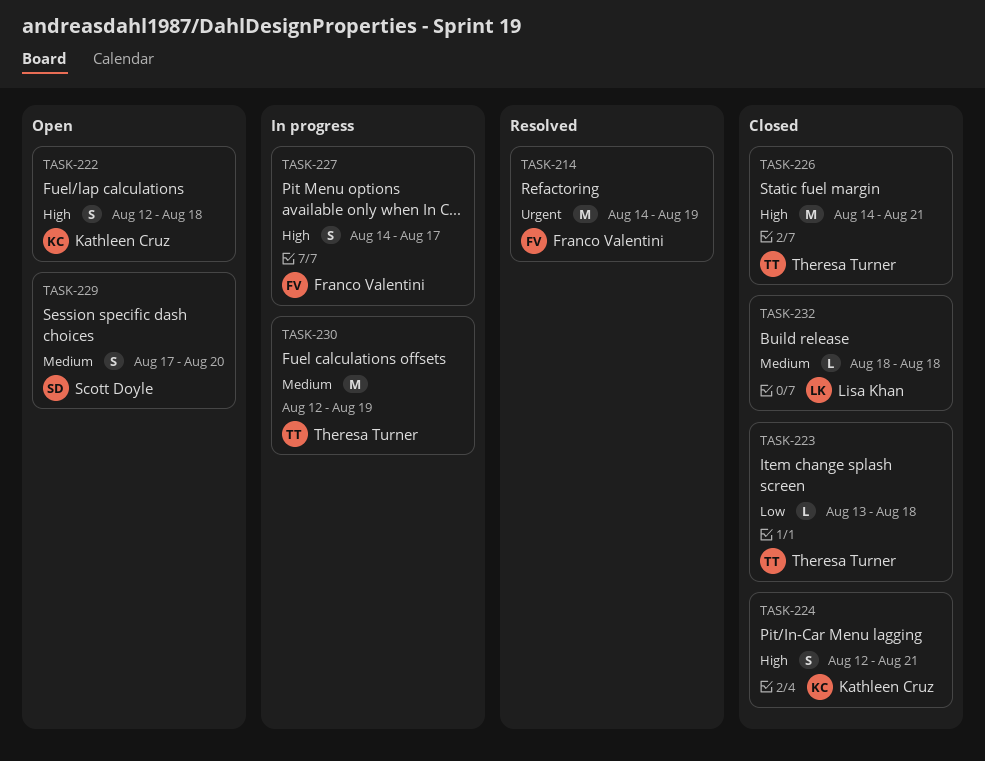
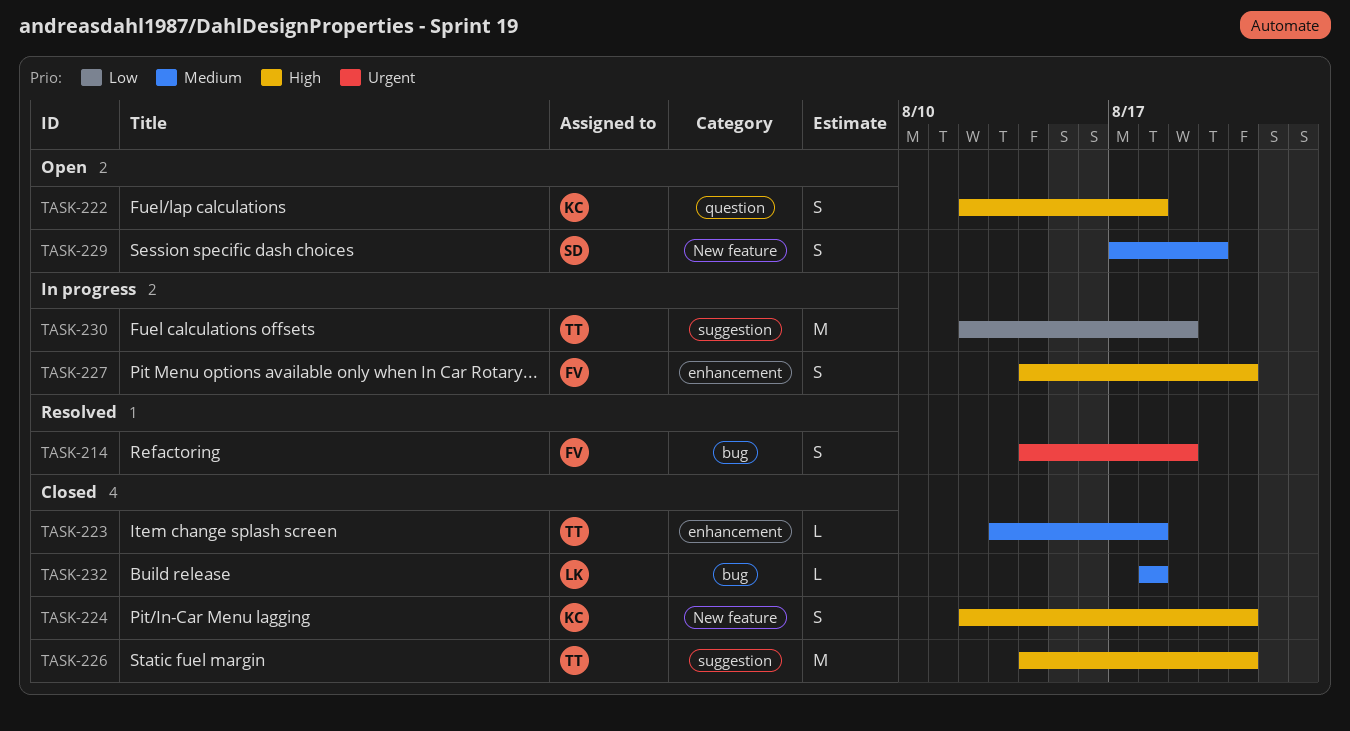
TASK-214, estimate: M -> S
TASK-223, priority: Low -> Medium
TASK-227, due: Aug 17 -> Aug 21
TASK-230, priority: Medium -> Low

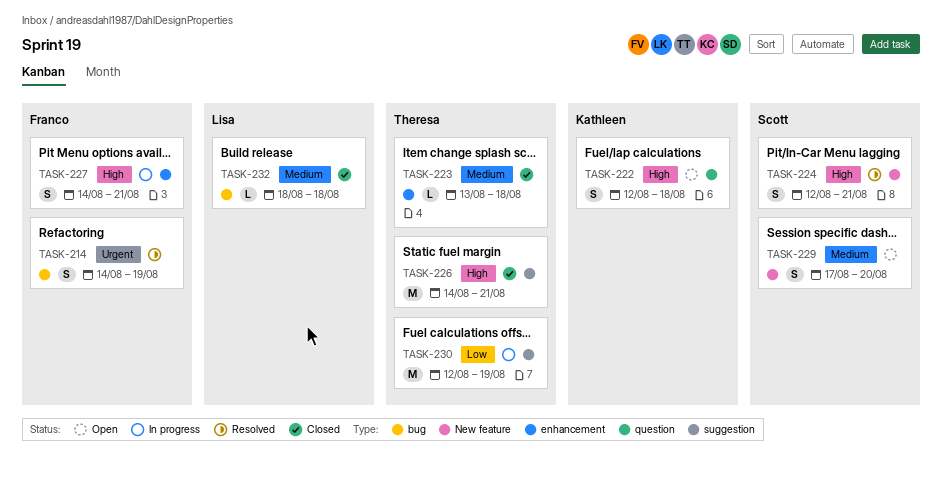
TASK-224, status: Closed -> Resolved
TASK-224, owner: Kathleen -> Scott

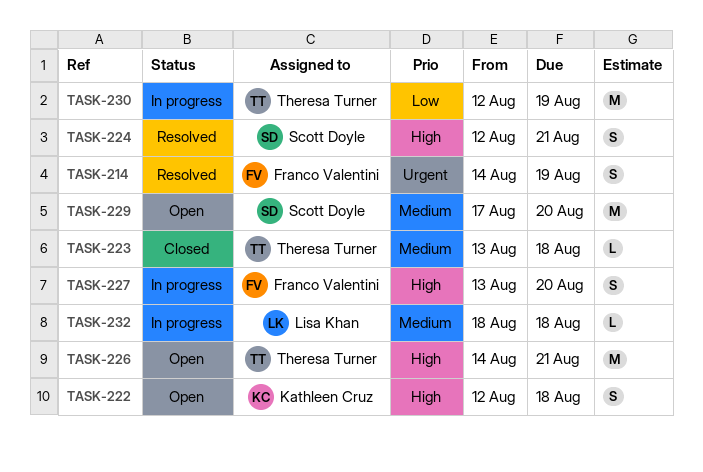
TASK-226, status: Closed -> Open
TASK-227, start: Aug 14 -> Aug 13
TASK-227, due: Aug 21 -> Aug 20
TASK-229, estimate: S -> M
TASK-232, status: Closed -> In progress

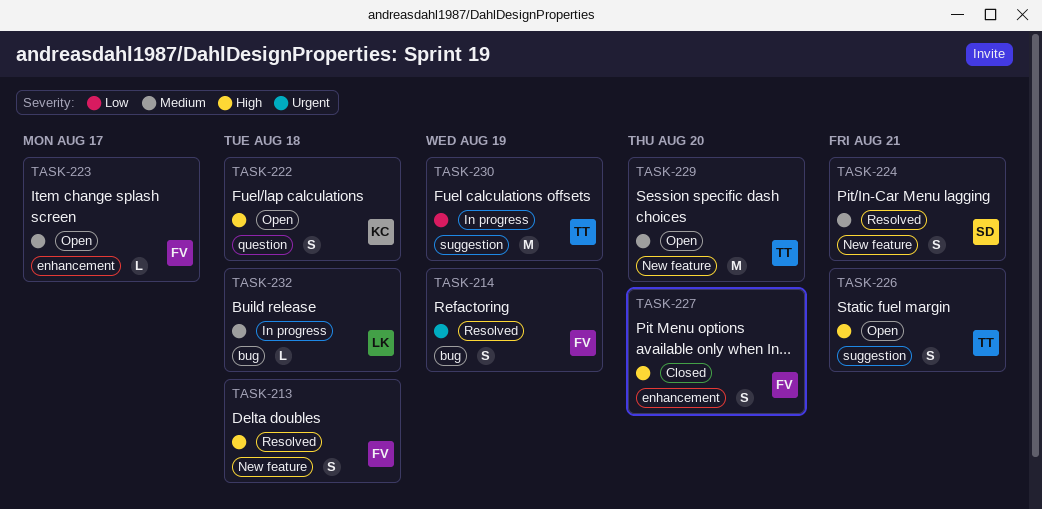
TASK-213: none -> present
TASK-223, status: Closed -> Open
TASK-223, owner: Theresa Turner -> Franco Valentini
TASK-223, due: Aug 18 -> Aug 17
TASK-224, priority: High -> Medium
TASK-226, estimate: M -> S
TASK-227, status: In progress -> Closed
TASK-229, owner: Scott Doyle -> Theresa Turner

